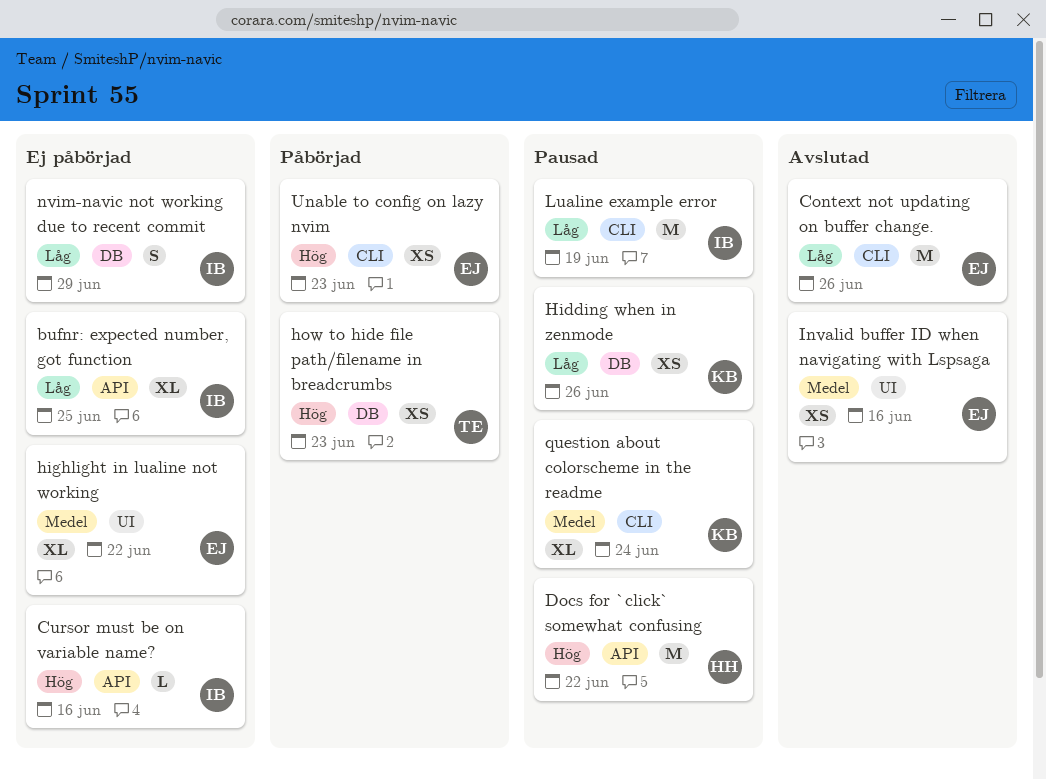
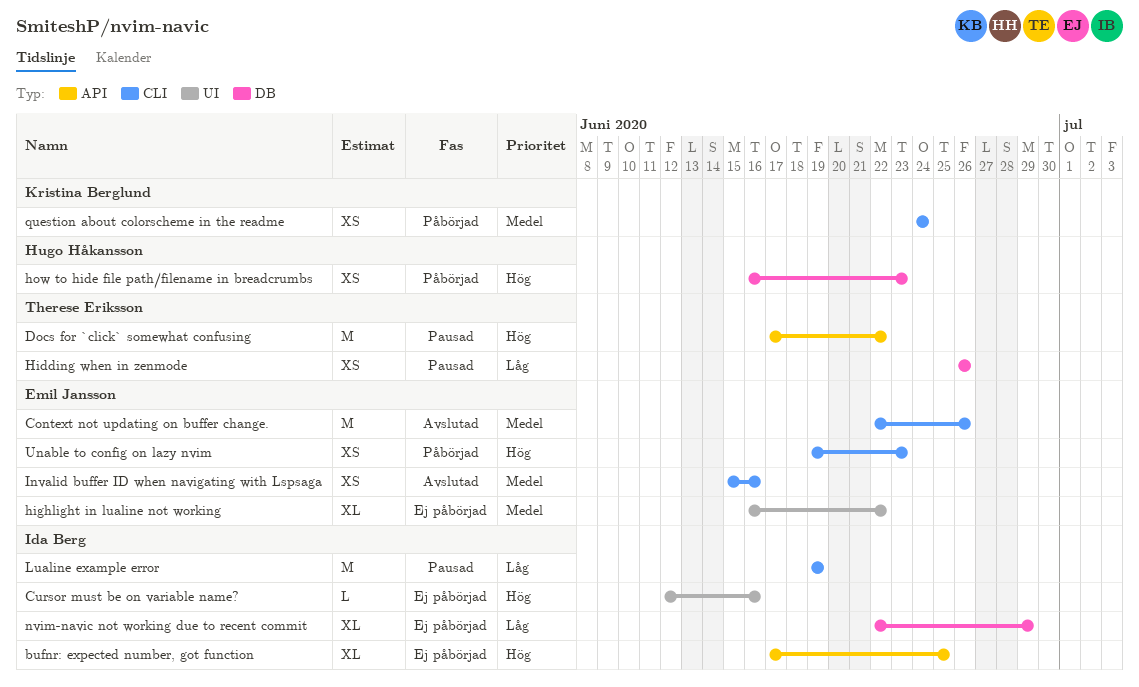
bufnr: expected number, got function, priority: Låg -> Hög
Context not updating on buffer change., priority: Låg -> Medel
Cursor must be on variable name?, label: API -> UI
Docs for `click` somewhat confusing, owner: Hugo Håkansson -> Therese Eriksson
Hidding when in zenmode, owner: Kristina Berglund -> Therese Eriksson
how to hide file path/filename in breadcrumbs, owner: Therese Eriksson -> Hugo Håkansson
Invalid buffer ID when navigating with Lspsaga, label: UI -> CLI
nvim-navic not working due to recent commit, estimate: S -> XL
question about colorscheme in the readme, status: Pausad -> Påbörjad
question about colorscheme in the readme, estimate: XL -> XS

